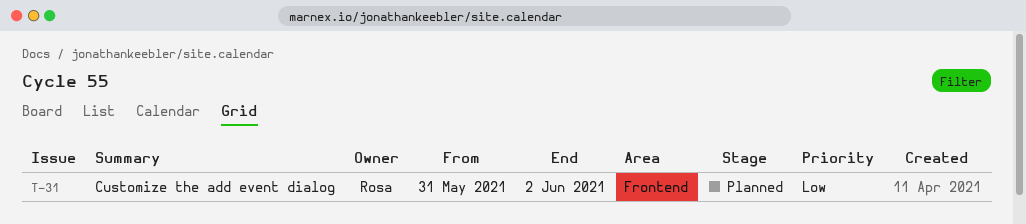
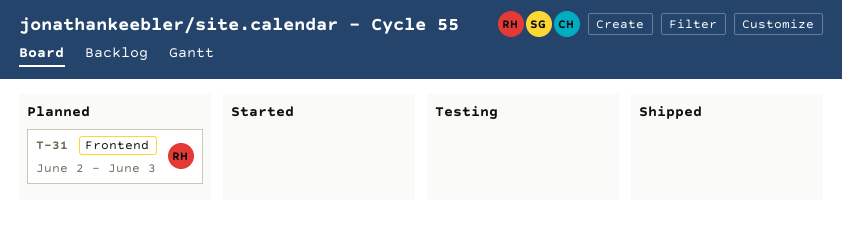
T-31, start: May 31 -> Jun 2
T-31, due: Jun 2 -> Jun 3

